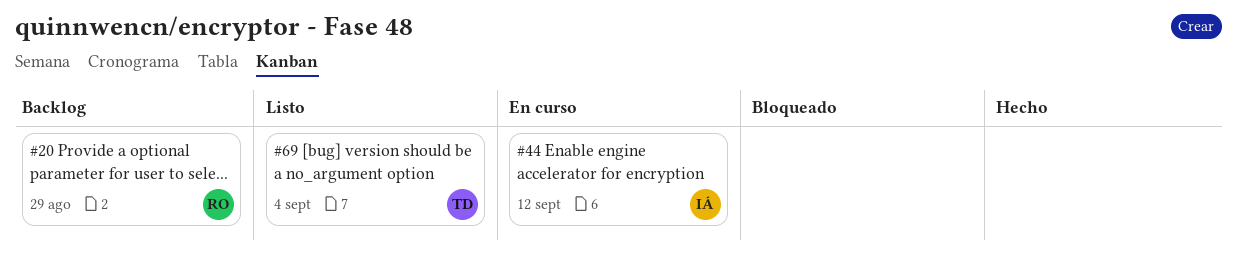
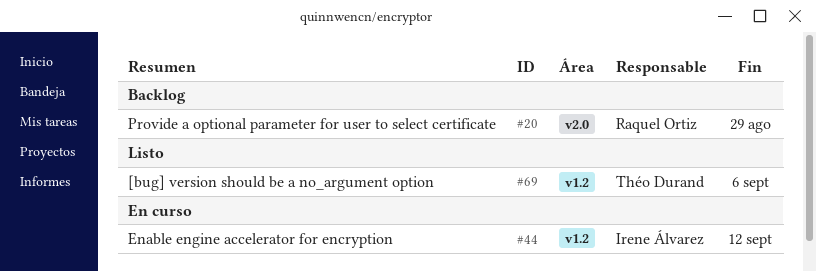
#69, due: Sep 4 -> Sep 6

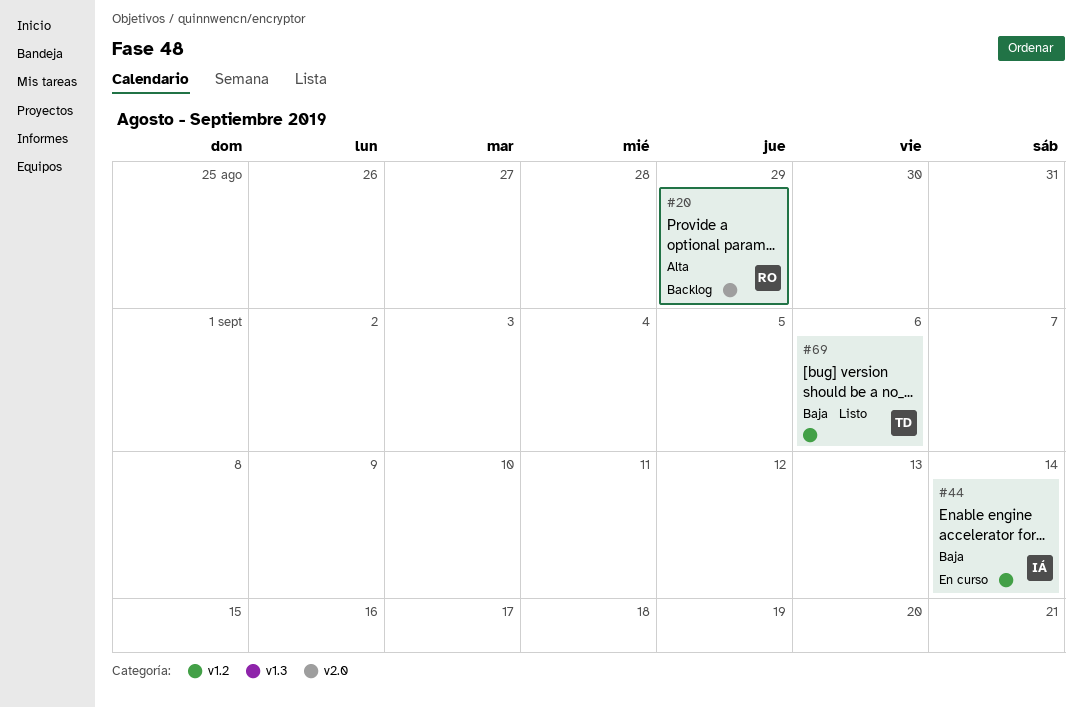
#44, due: Sep 12 -> Sep 14

